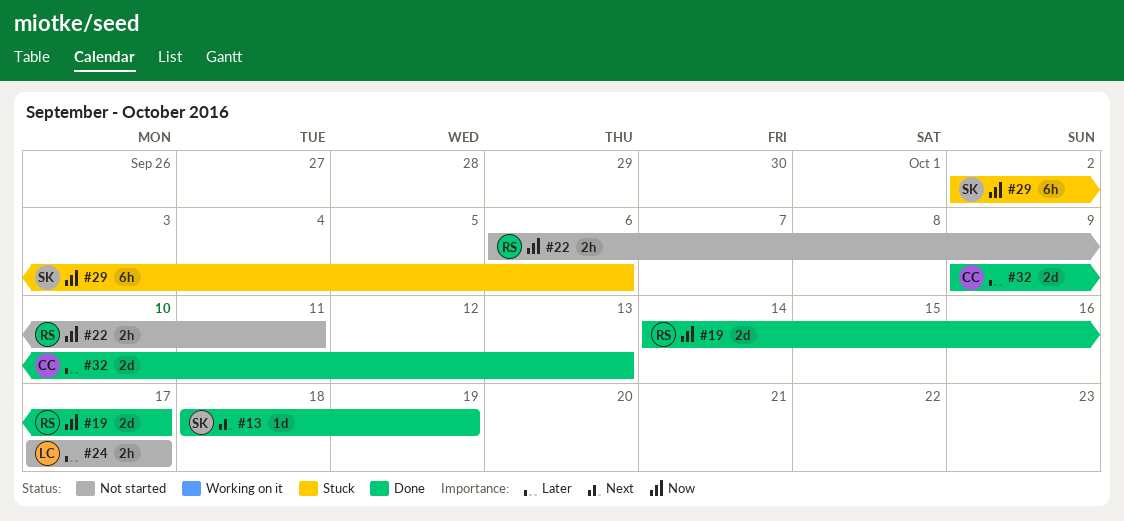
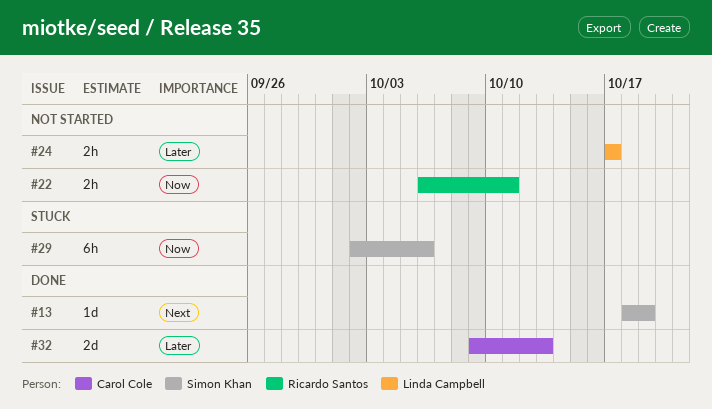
#19: present -> none

